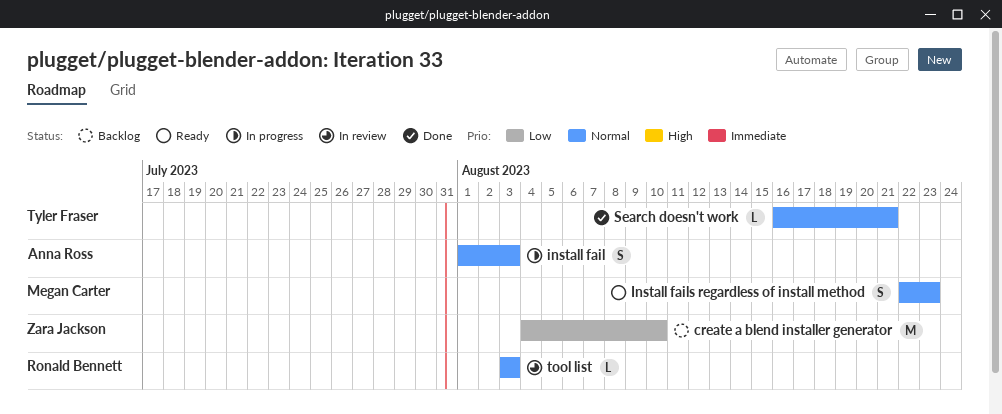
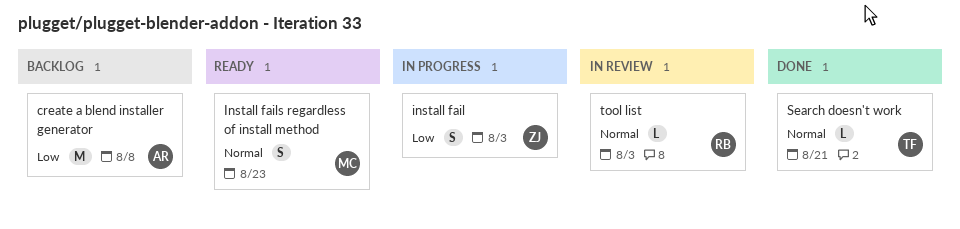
create a blend installer generator, owner: Zara Jackson -> Anna Ross
create a blend installer generator, due: Aug 10 -> Aug 8
install fail, owner: Anna Ross -> Zara Jackson
install fail, priority: Normal -> Low

